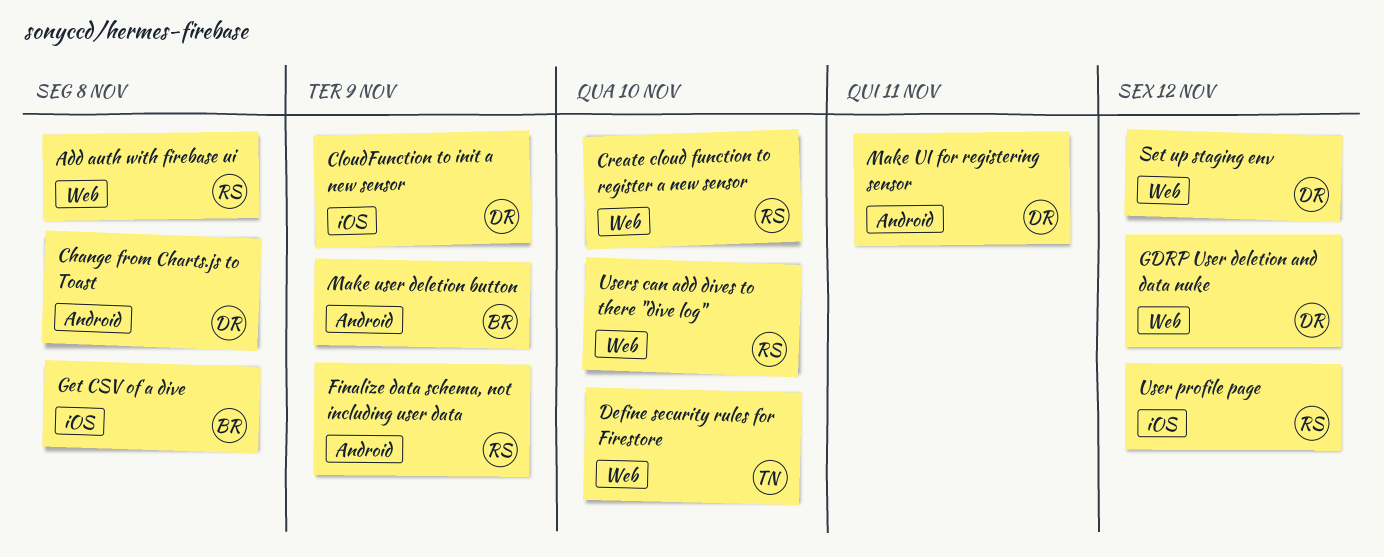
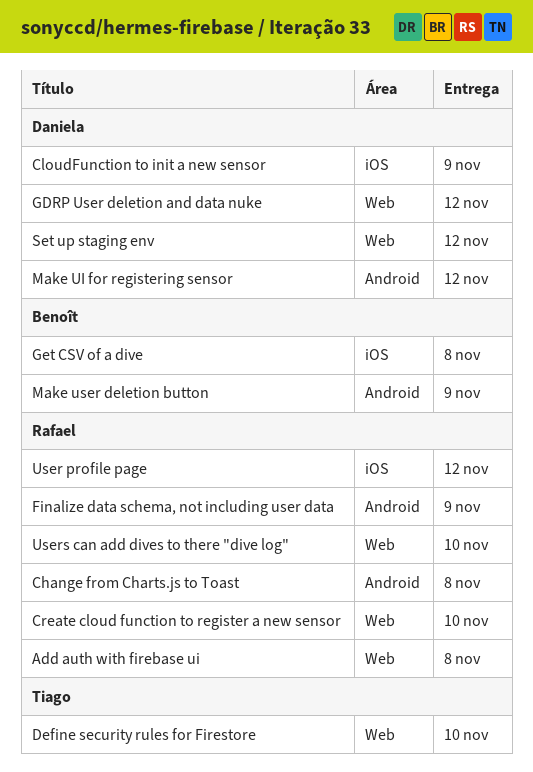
Change from Charts.js to Toast, owner: Daniela -> Rafael
Make UI for registering sensor, due: Nov 11 -> Nov 12

